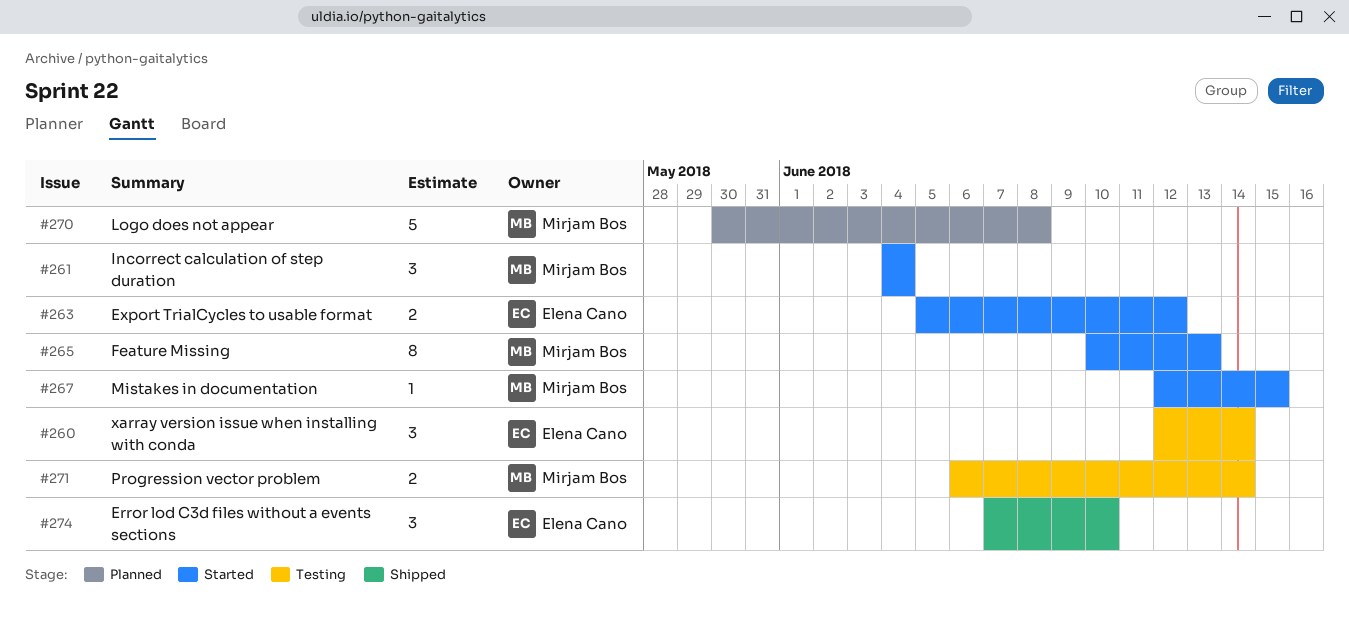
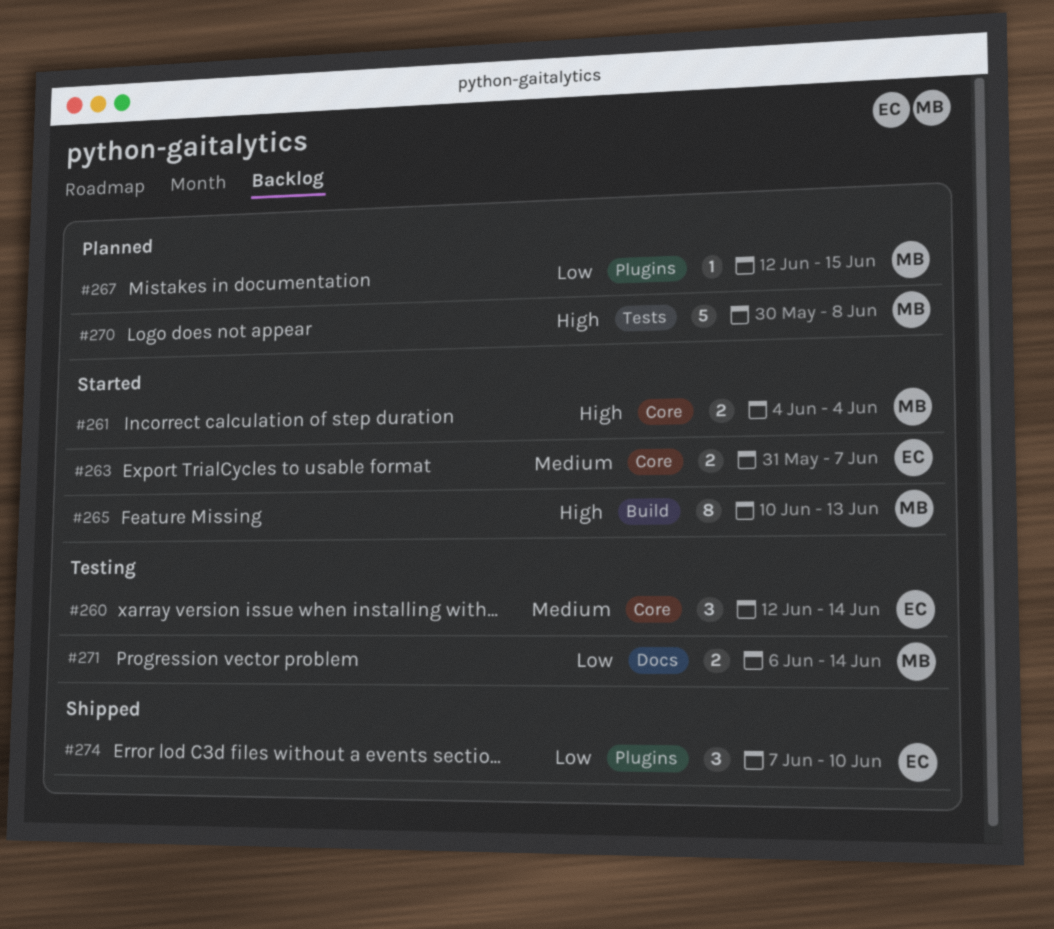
#261, estimate: 3 -> 2
#263, start: Jun 5 -> May 31
#263, due: Jun 12 -> Jun 7
#267, status: Started -> Planned

